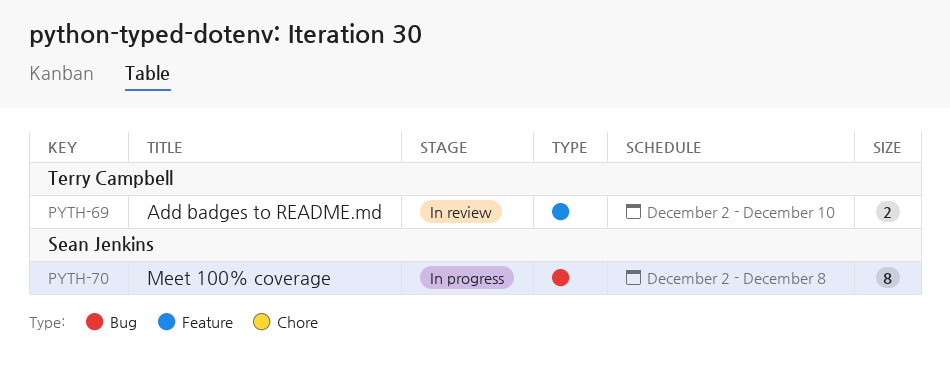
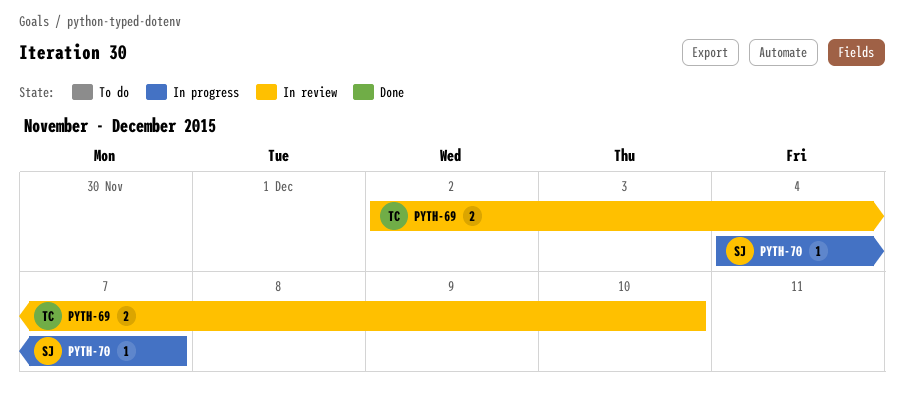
PYTH-70, estimate: 8 -> 1
PYTH-70, start: Dec 2 -> Dec 4
PYTH-70, due: Dec 8 -> Dec 7

